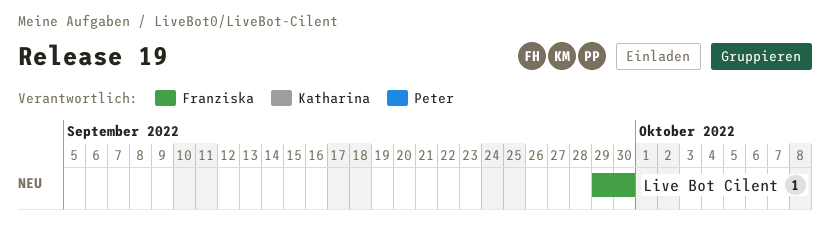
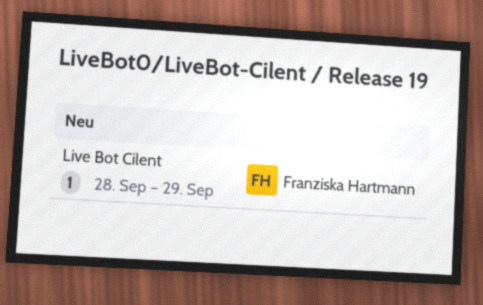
Live Bot Cilent, start: Sep 29 -> Sep 28
Live Bot Cilent, due: Sep 30 -> Sep 29

